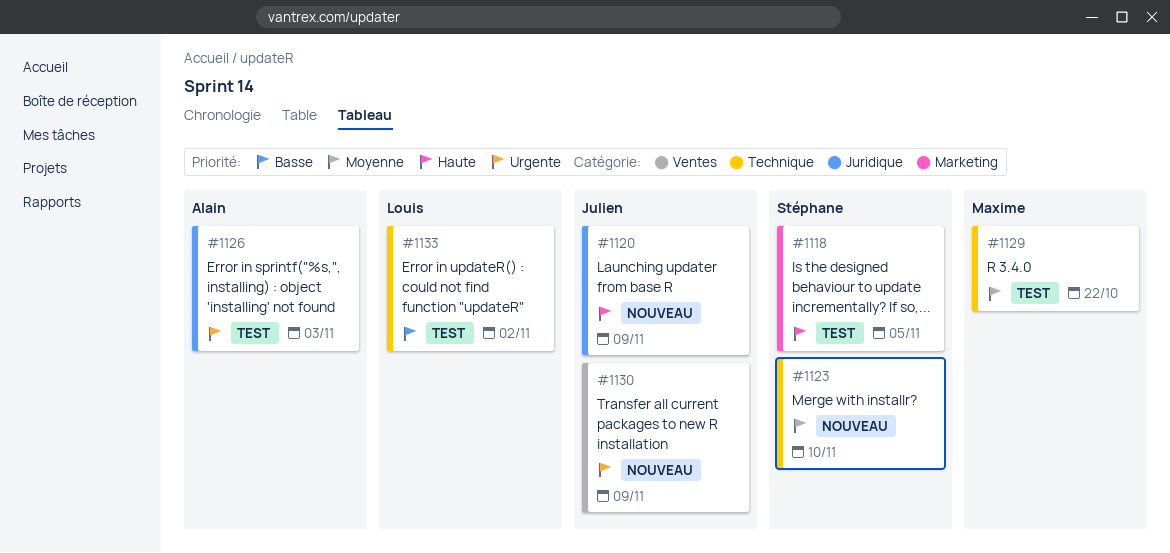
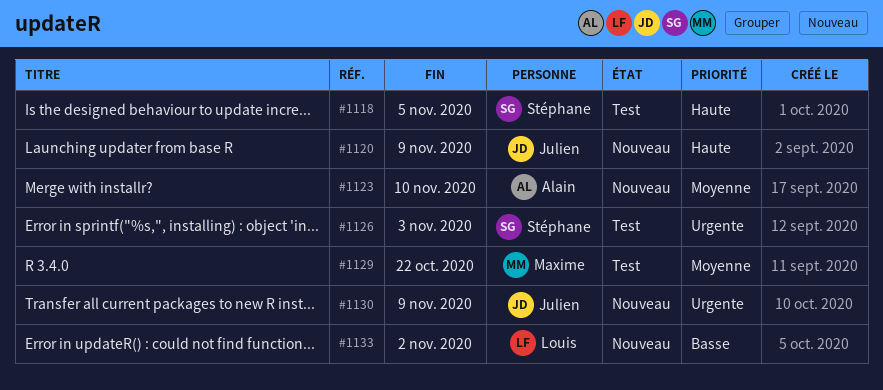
#1123, owner: Stéphane -> Alain
#1126, owner: Alain -> Stéphane
#1133, status: Test -> Nouveau

